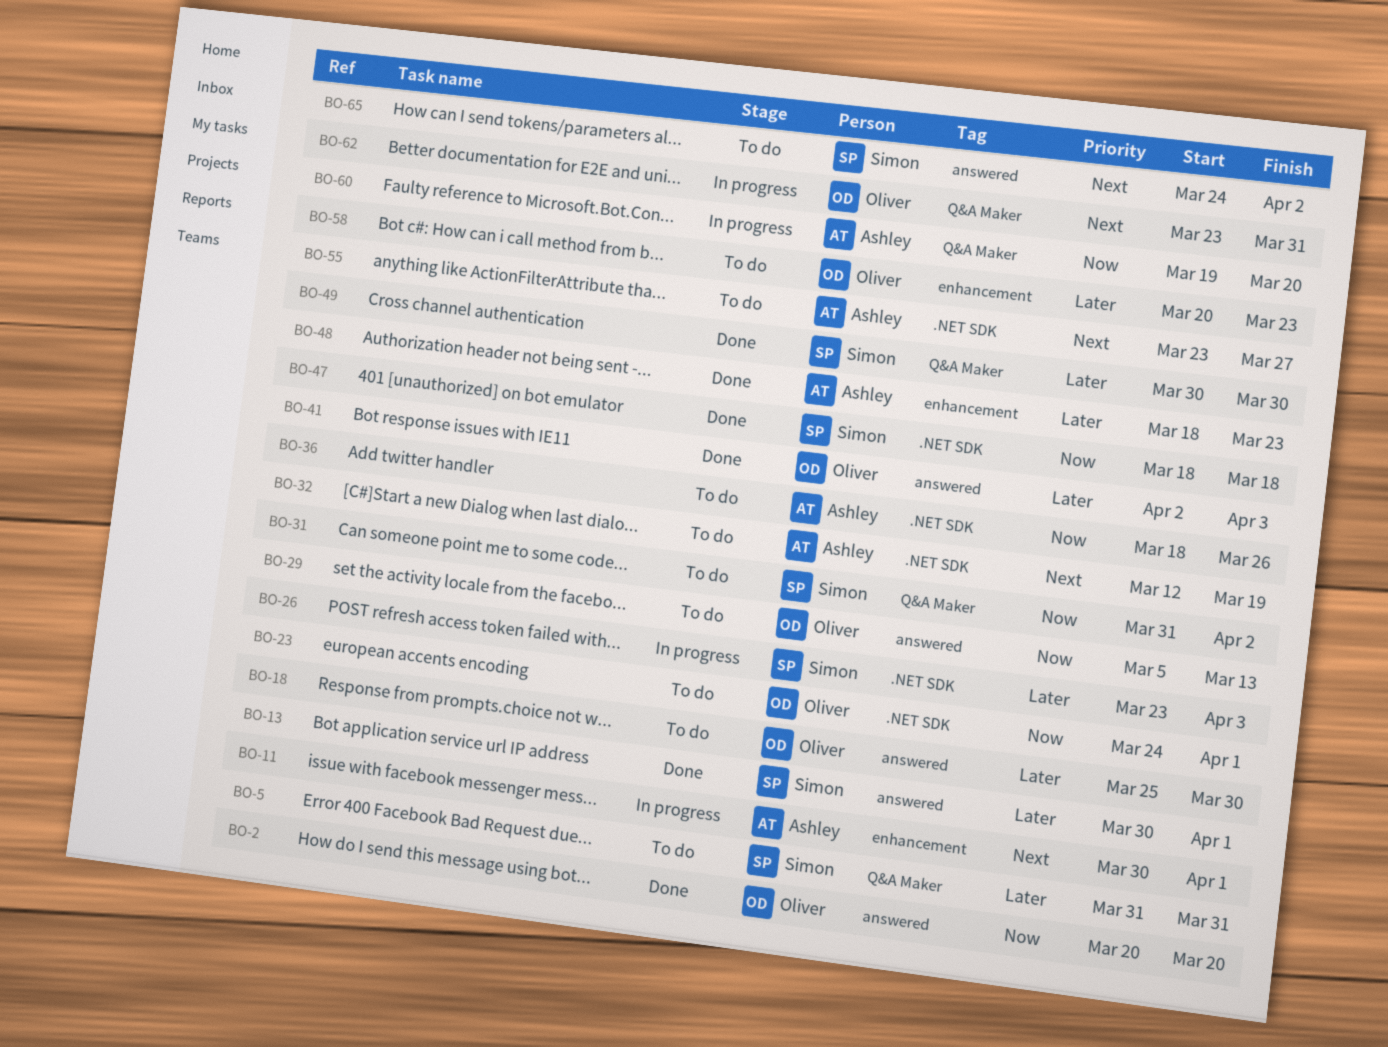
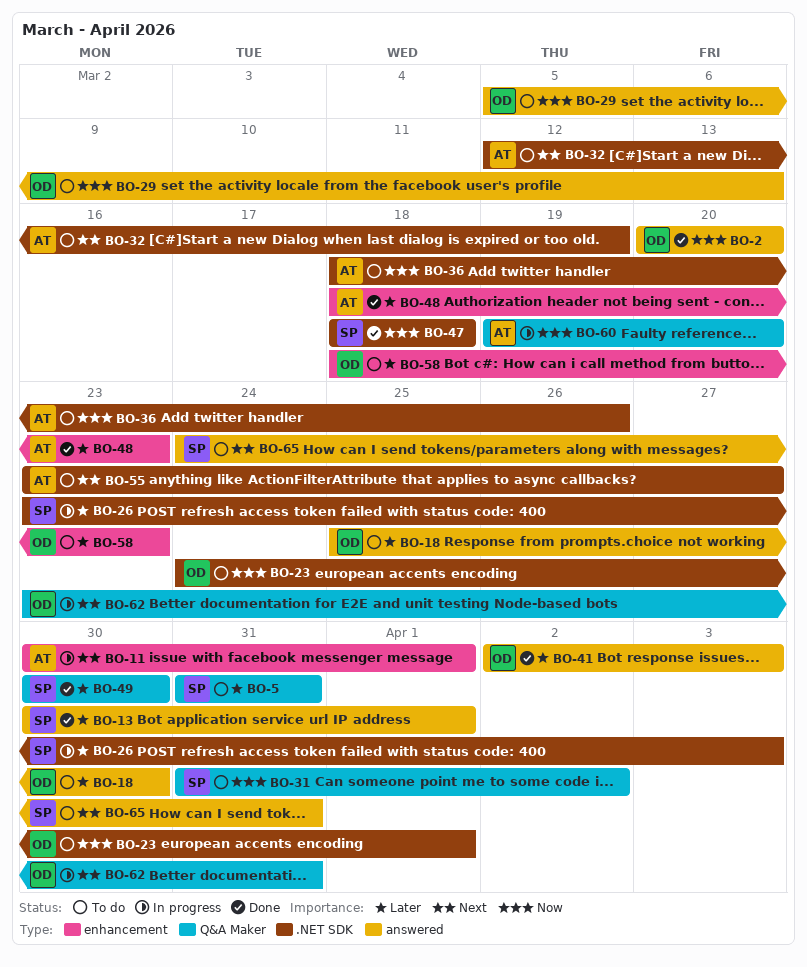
BO-58, start: Mar 20 -> Mar 18
BO-65, due: Apr 2 -> Mar 31

